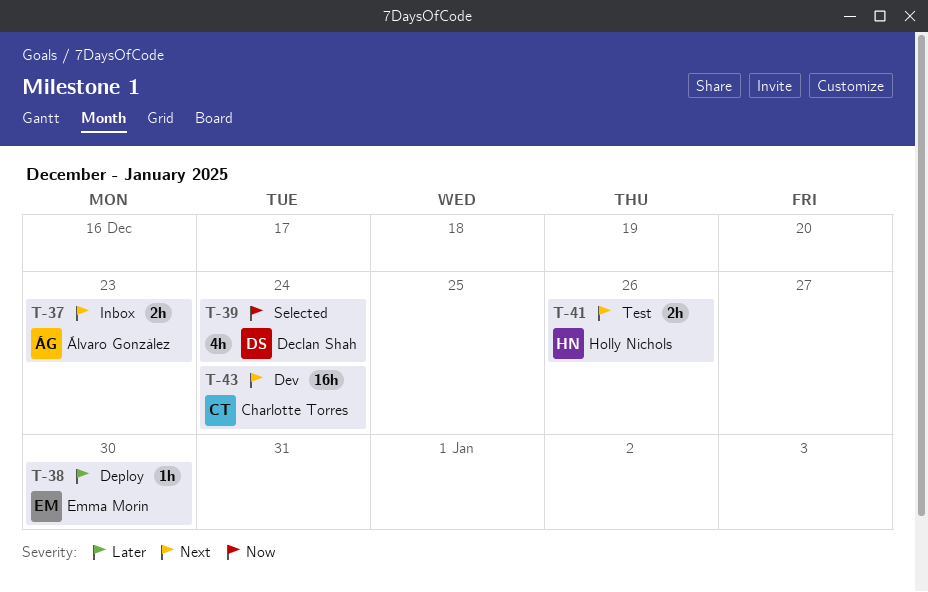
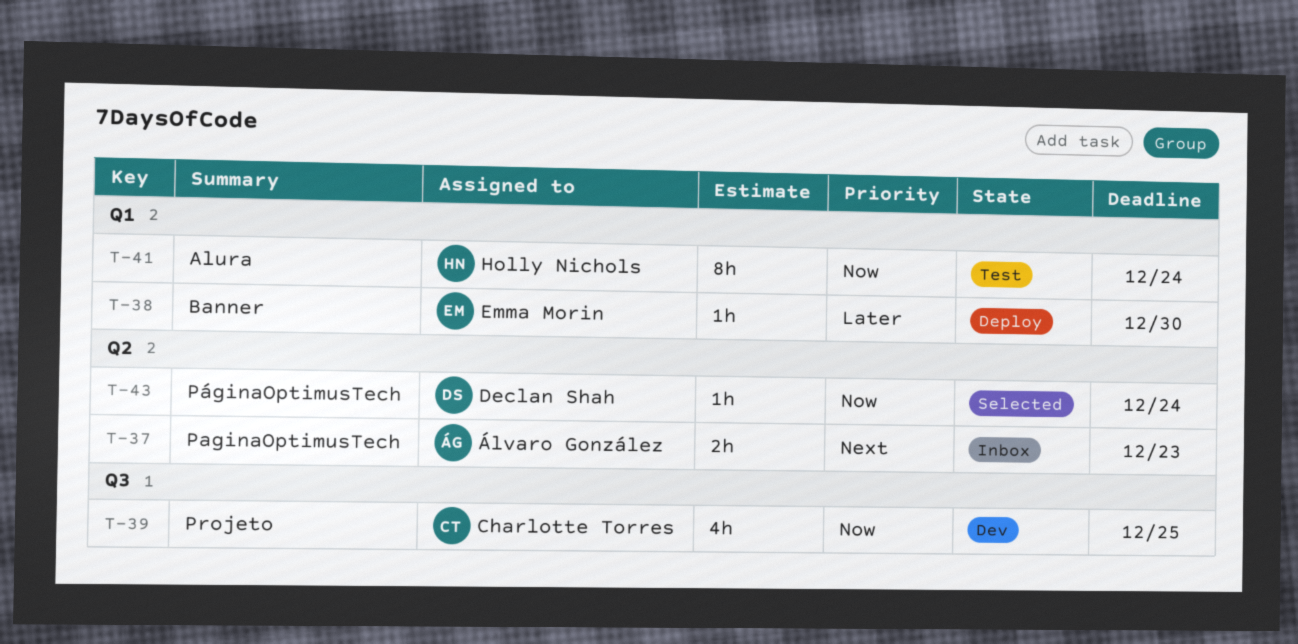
T-39, status: Selected -> Dev
T-39, owner: Declan Shah -> Charlotte Torres
T-39, due: Dec 24 -> Dec 25
T-41, priority: Next -> Now
T-41, estimate: 2h -> 8h
T-41, due: Dec 26 -> Dec 24
T-43, status: Dev -> Selected
T-43, owner: Charlotte Torres -> Declan Shah
T-43, priority: Next -> Now
T-43, estimate: 16h -> 1h

